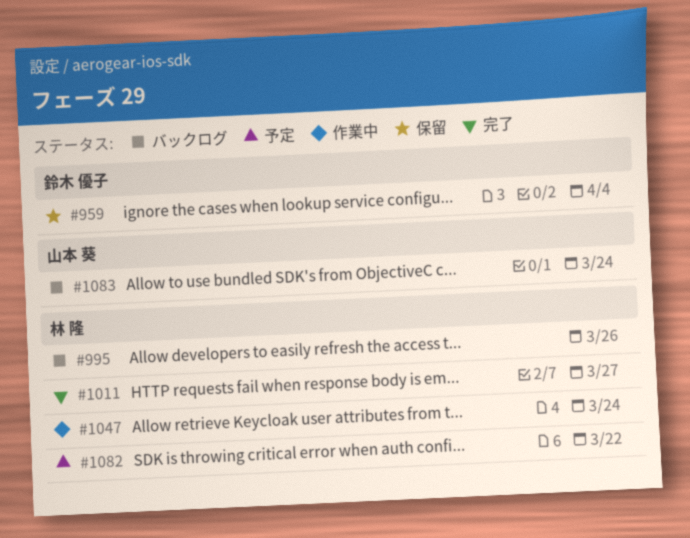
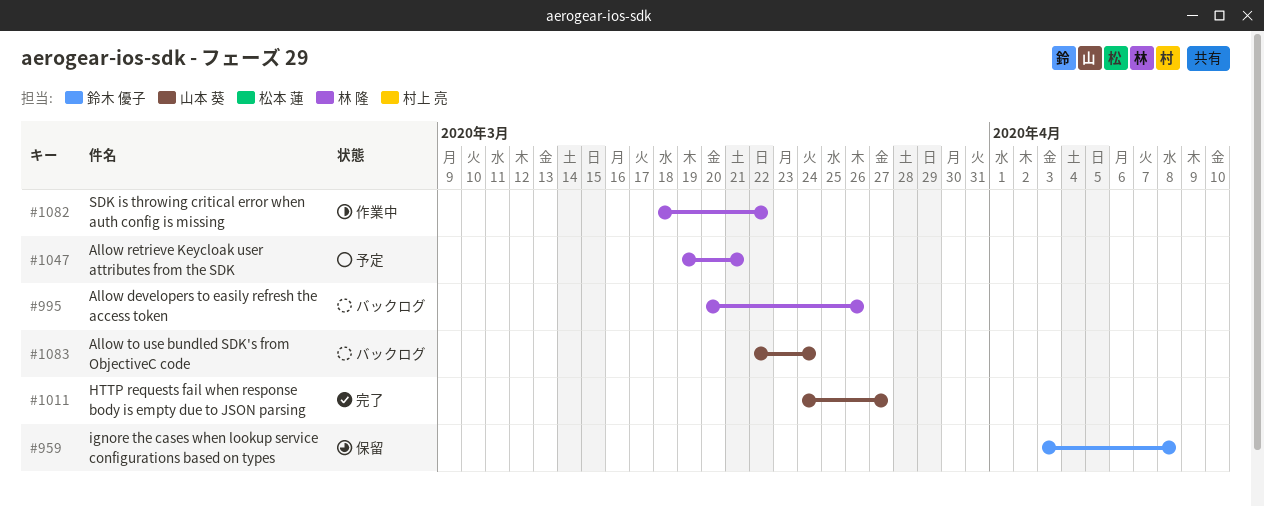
#959, due: Apr 4 -> Apr 8
#1011, owner: 林 隆 -> 山本 葵
#1047, status: 作業中 -> 予定
#1047, due: Mar 24 -> Mar 21
#1082, status: 予定 -> 作業中

